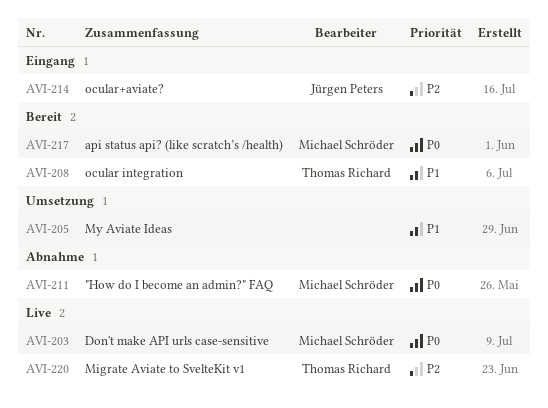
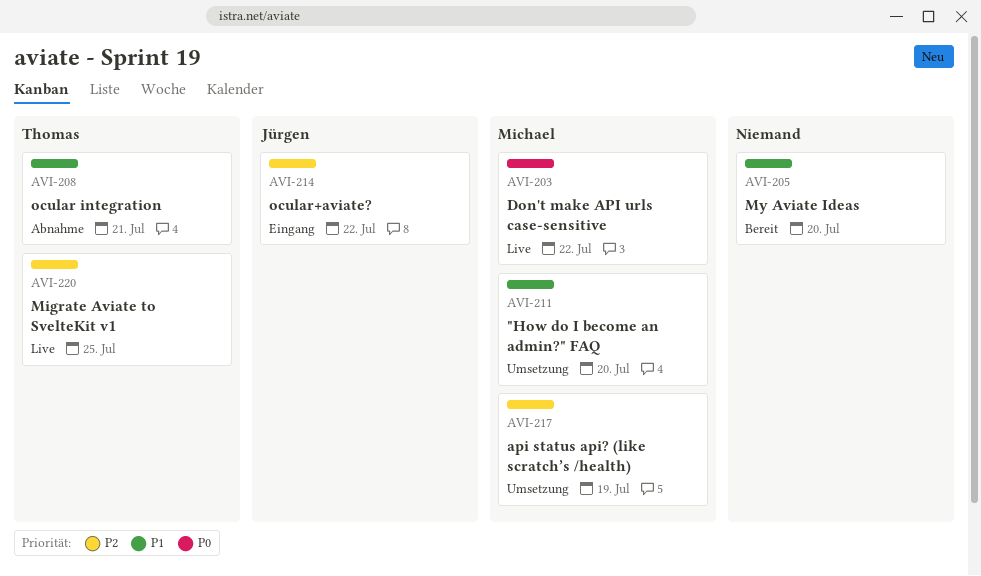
AVI-205, status: Umsetzung -> Bereit
AVI-208, status: Bereit -> Abnahme
AVI-211, status: Abnahme -> Umsetzung
AVI-211, priority: P0 -> P1
AVI-217, status: Bereit -> Umsetzung
AVI-217, priority: P0 -> P2

